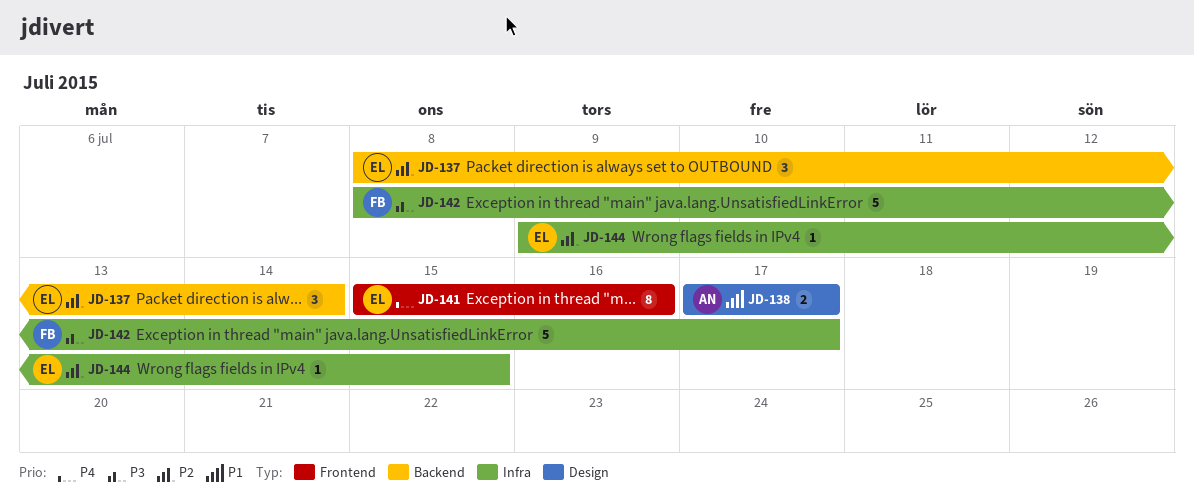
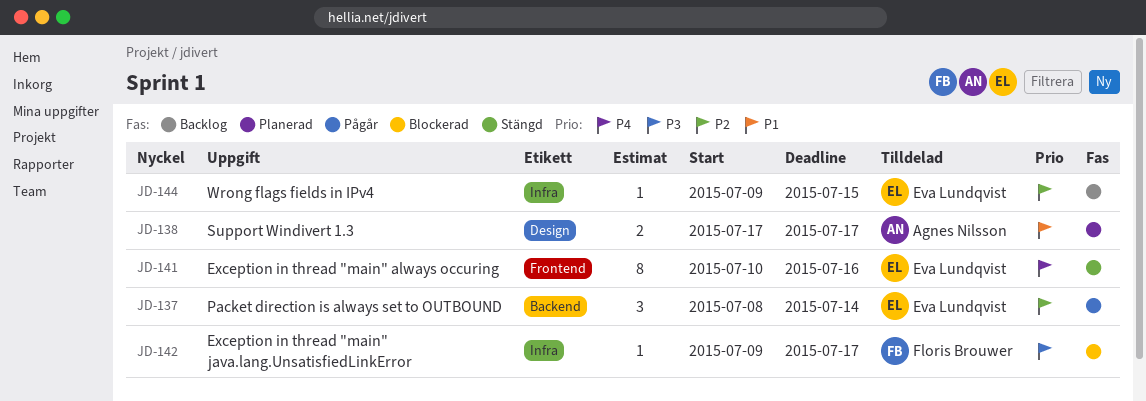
JD-141, start: Jul 15 -> Jul 10
JD-142, estimate: 5 -> 1
JD-142, start: Jul 8 -> Jul 9

